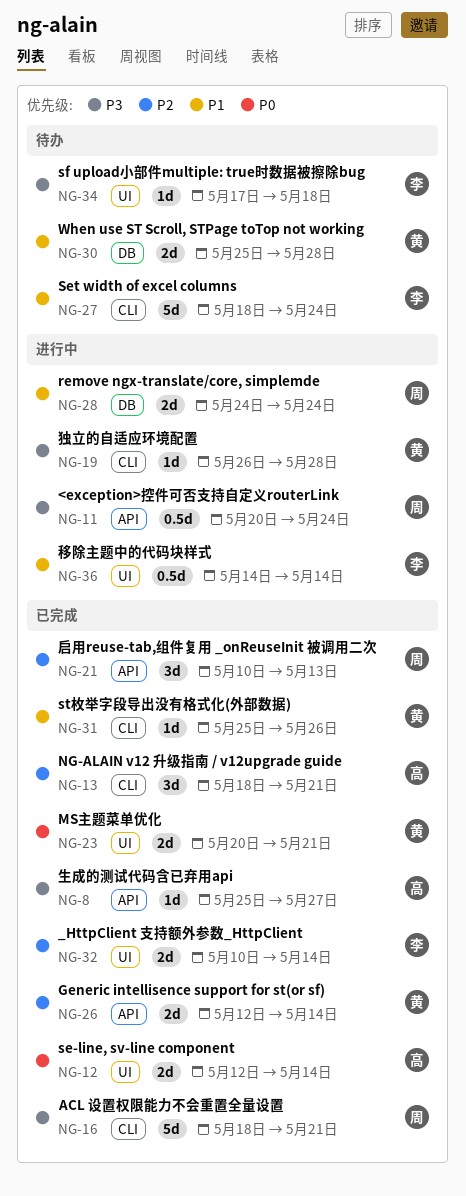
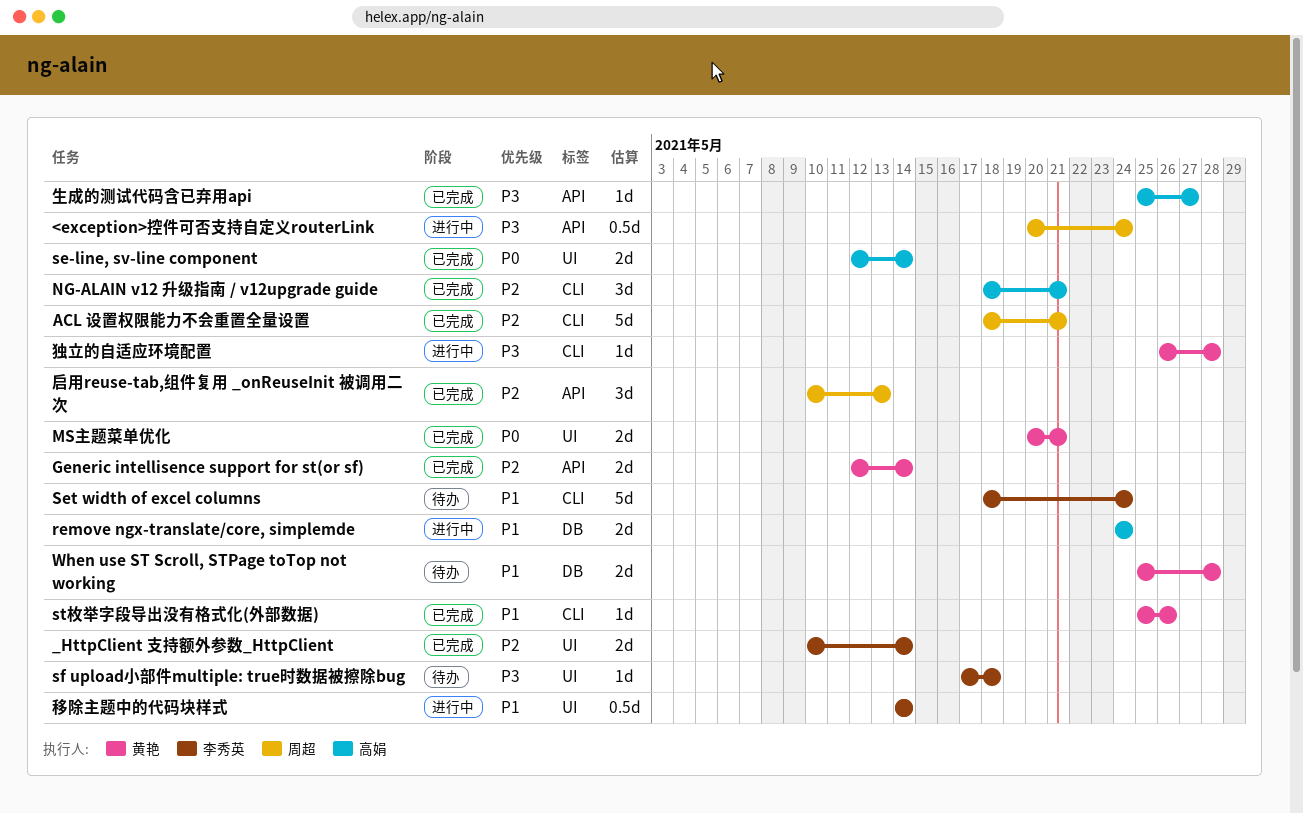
ACL 设置权限能力不会重置全量设置, priority: P3 -> P2
remove ngx-translate/core, simplemde, owner: 周超 -> 高娟

